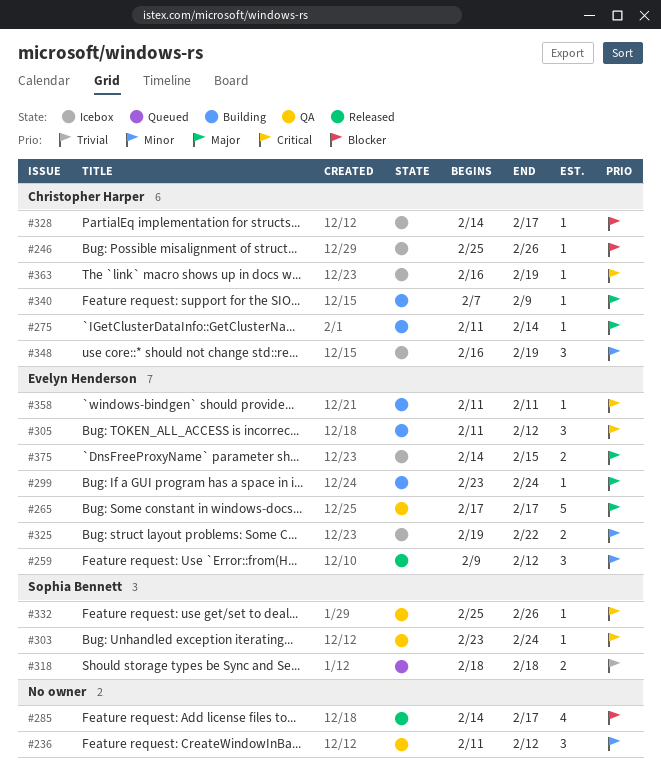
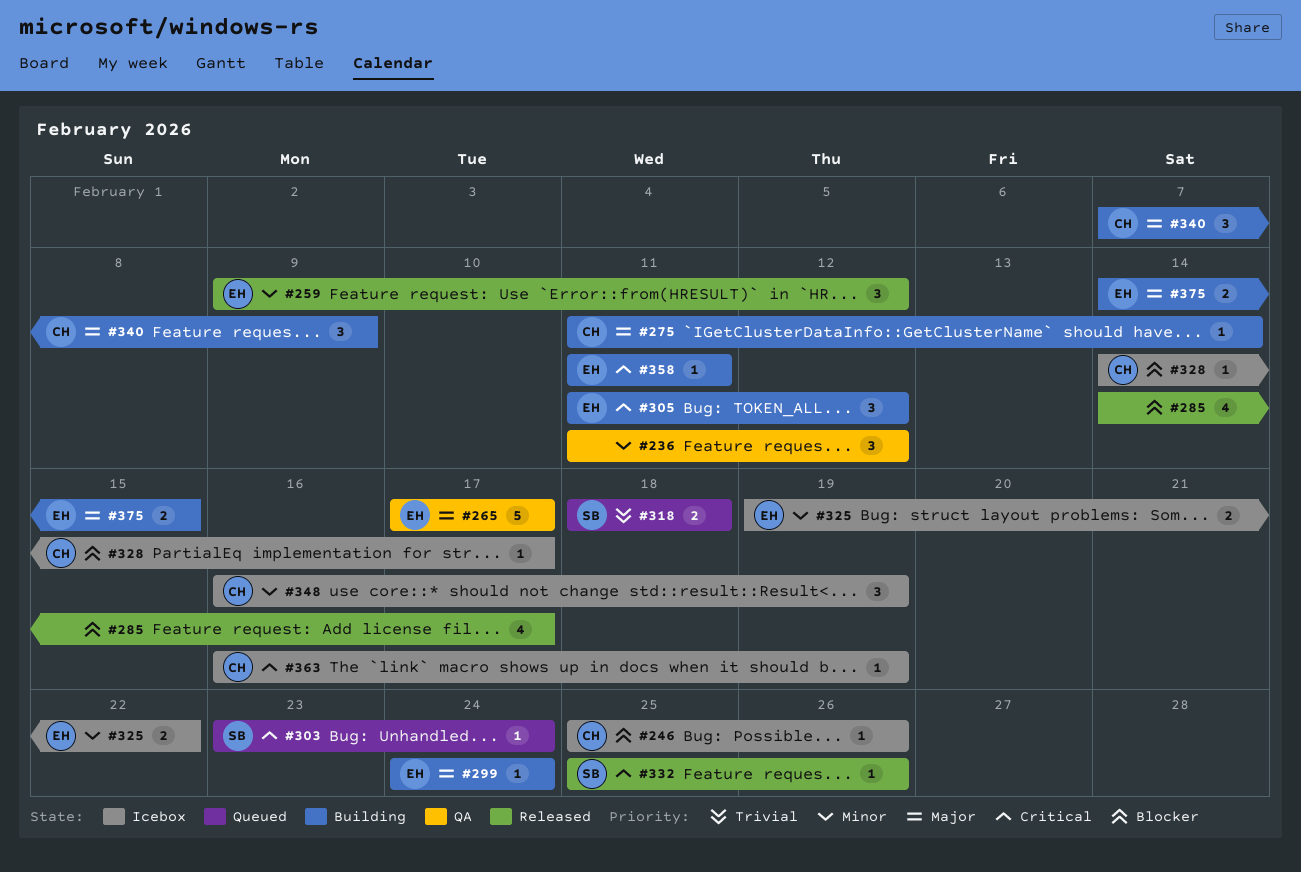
#299, start: Feb 23 -> Feb 24
#303, status: QA -> Queued
#332, status: QA -> Released
#340, estimate: 1 -> 3
#375, status: Icebox -> Building

